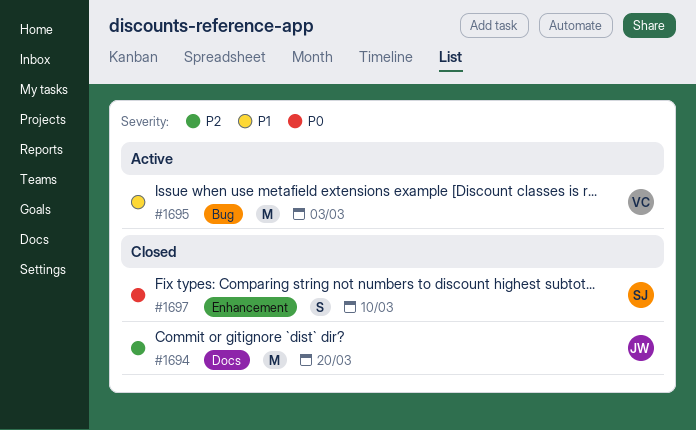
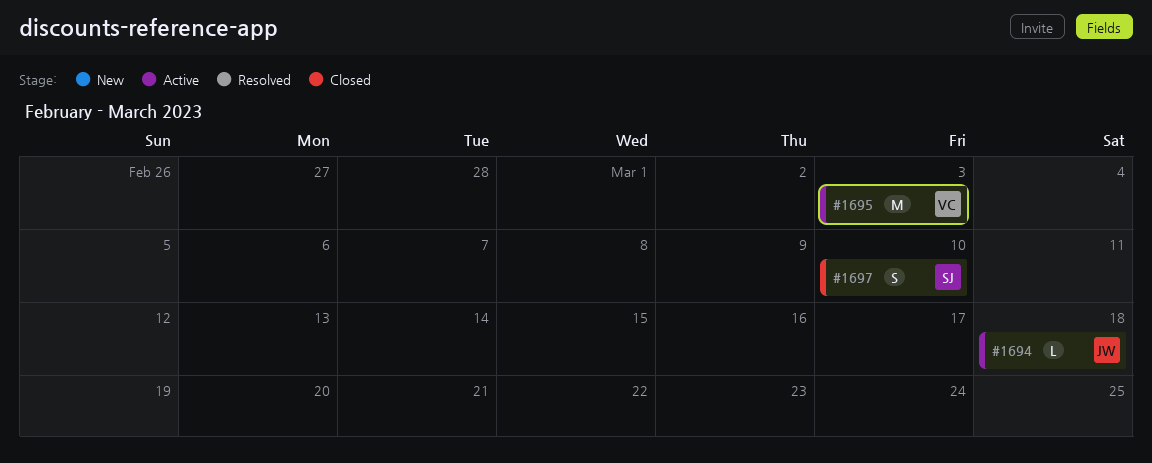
#1694, status: Closed -> Active
#1694, estimate: M -> L
#1694, due: Mar 20 -> Mar 18

